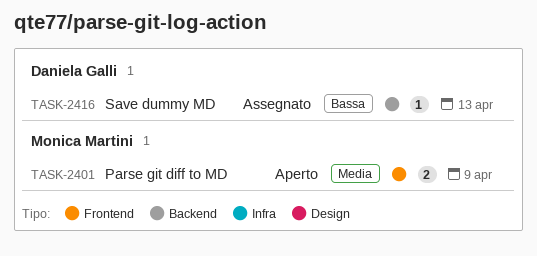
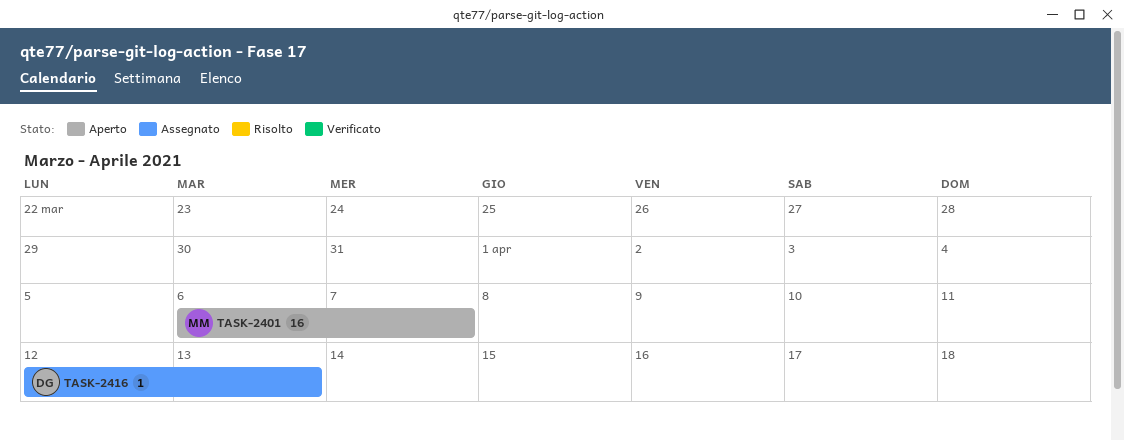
TASK-2401, estimate: 2 -> 16
TASK-2401, due: Apr 9 -> Apr 7

